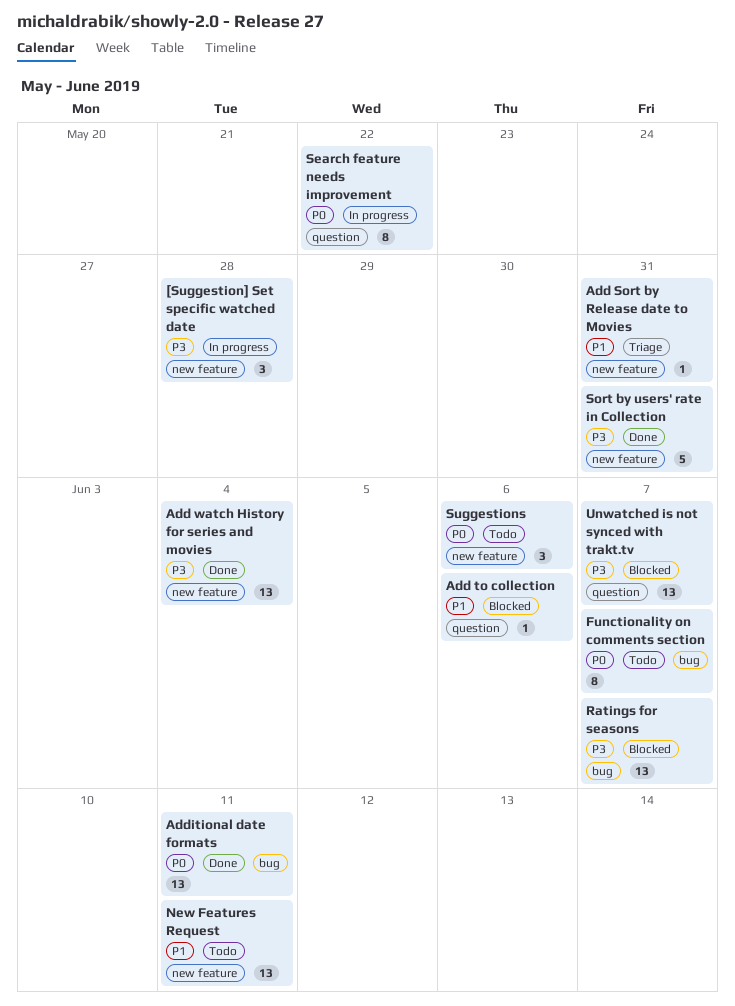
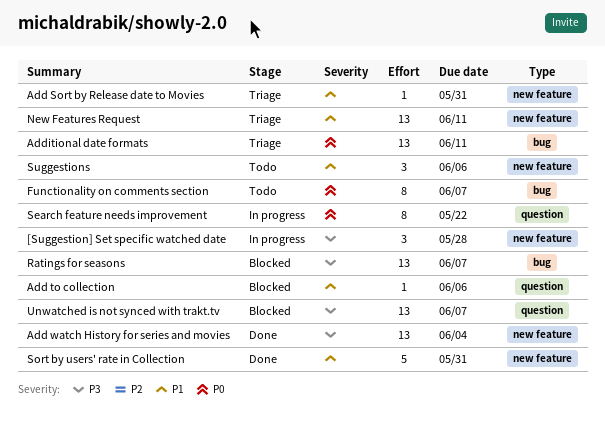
Additional date formats, status: Done -> Triage
New Features Request, status: Todo -> Triage
Sort by users' rate in Collection, priority: P3 -> P1
Suggestions, priority: P0 -> P1

